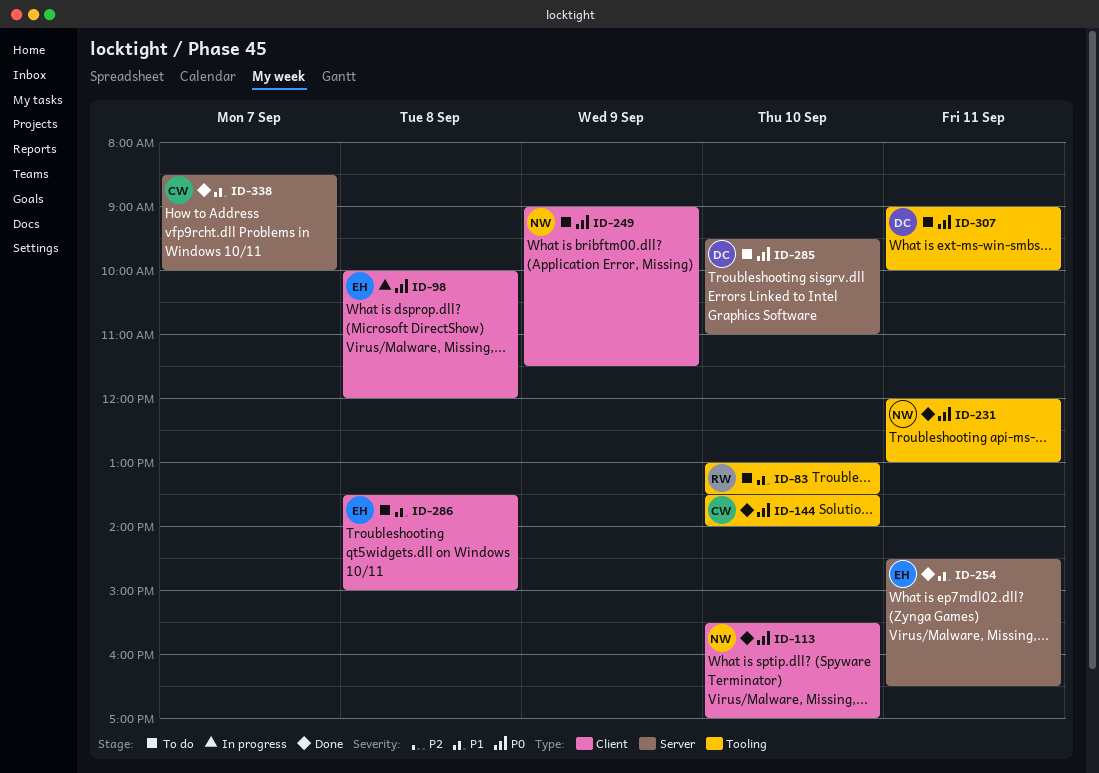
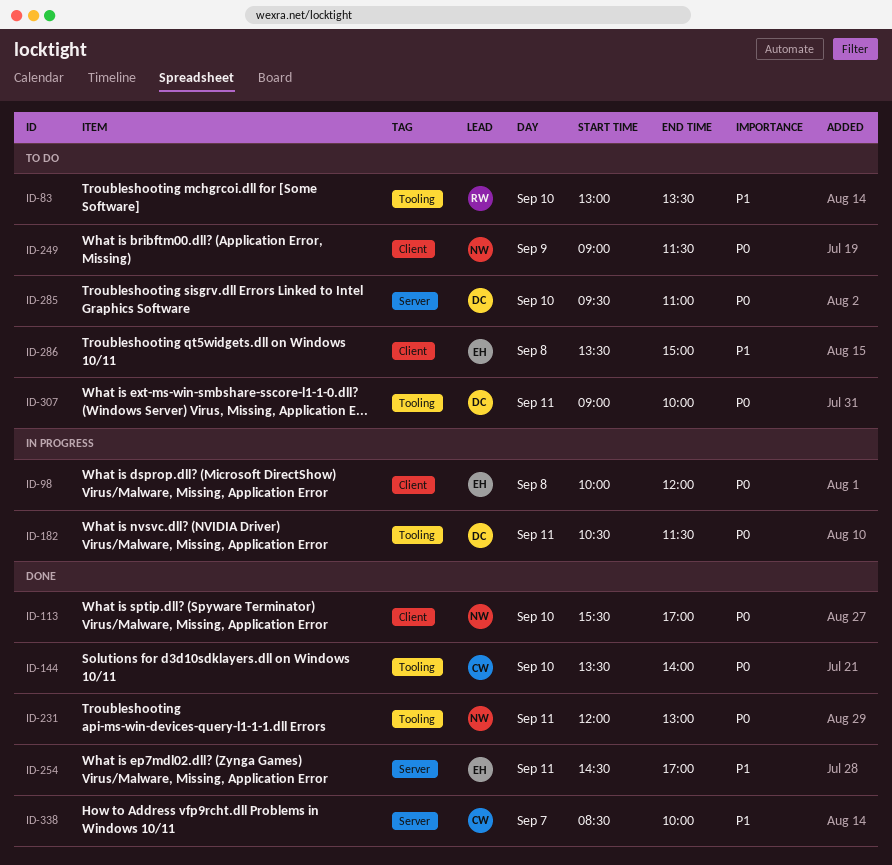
ID-182: none -> present
ID-254, ends: 16:30 -> 17:00

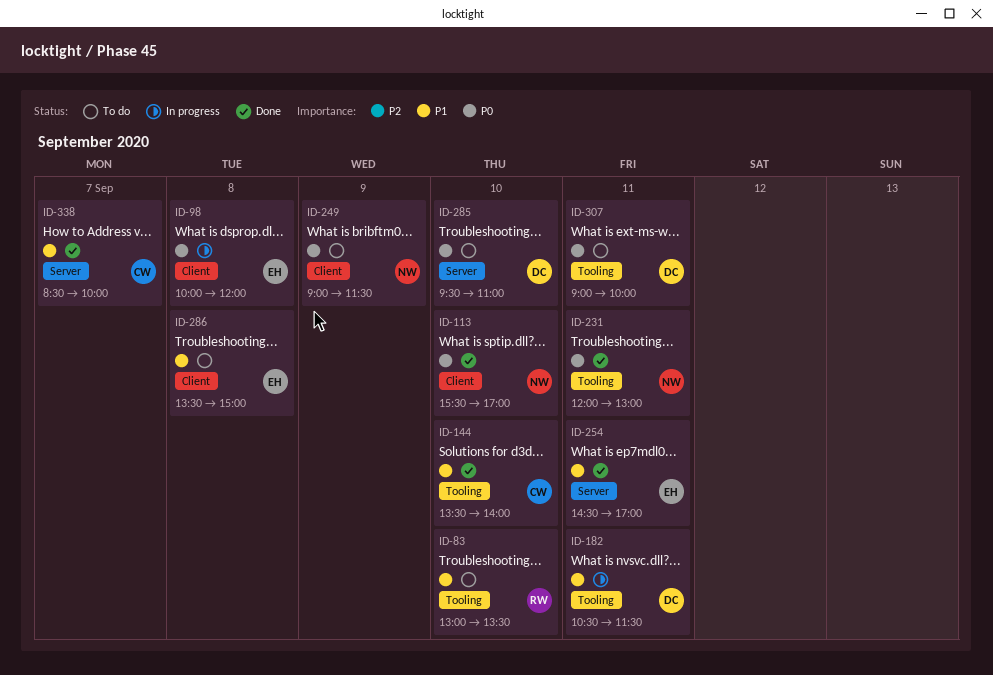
ID-144, priority: P0 -> P1
ID-182, priority: P0 -> P1

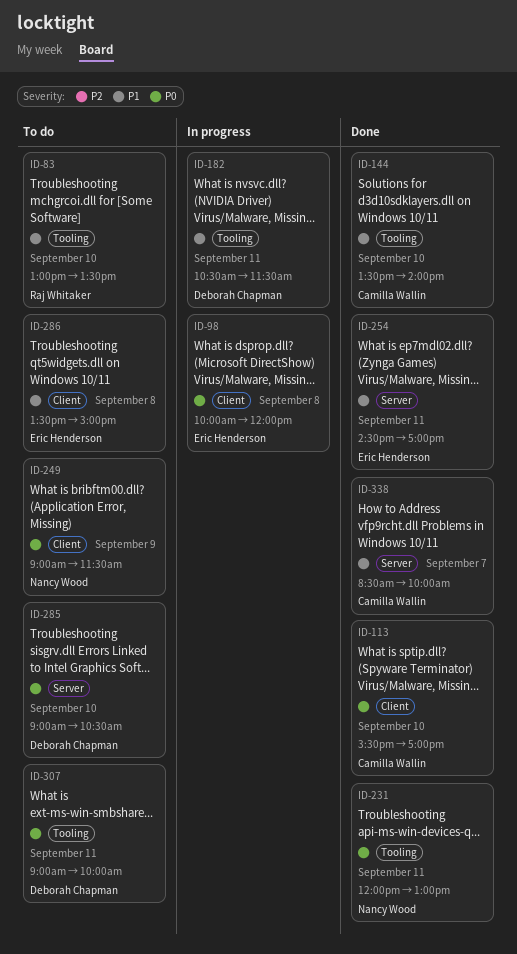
ID-113, owner: Nancy Wood -> Camilla Wallin
ID-285, begins: 09:30 -> 09:00
ID-285, ends: 11:00 -> 10:30

